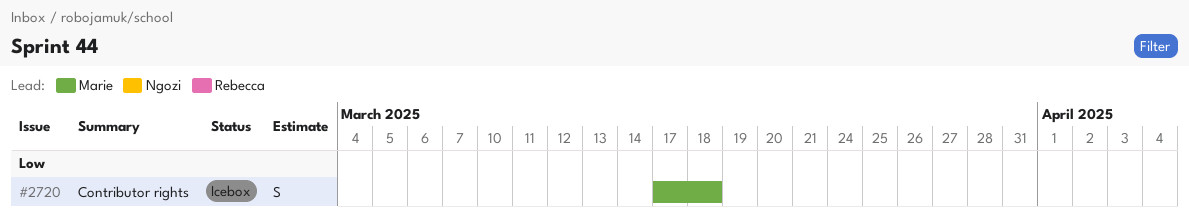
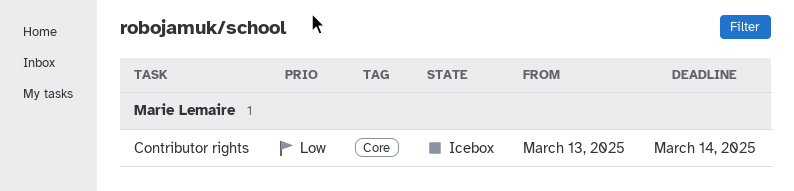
Contributor rights, start: Mar 17 -> Mar 13
Contributor rights, due: Mar 18 -> Mar 14

